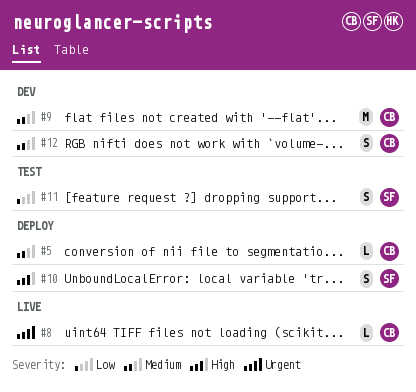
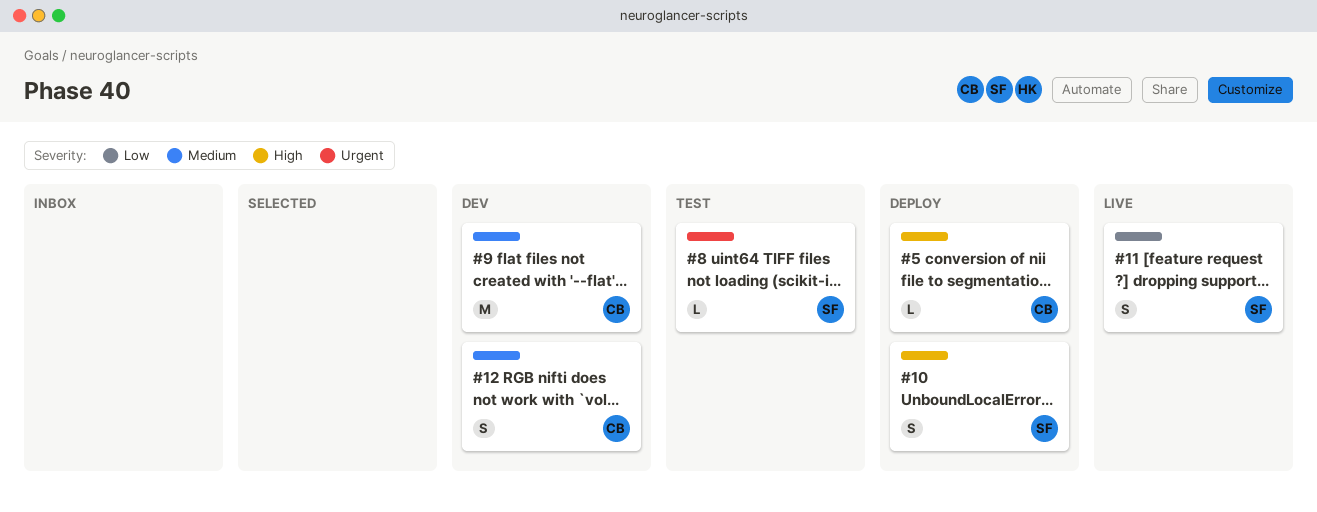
#5, priority: Medium -> High
#8, status: Live -> Test
#8, owner: CB -> SF
#11, status: Test -> Live

